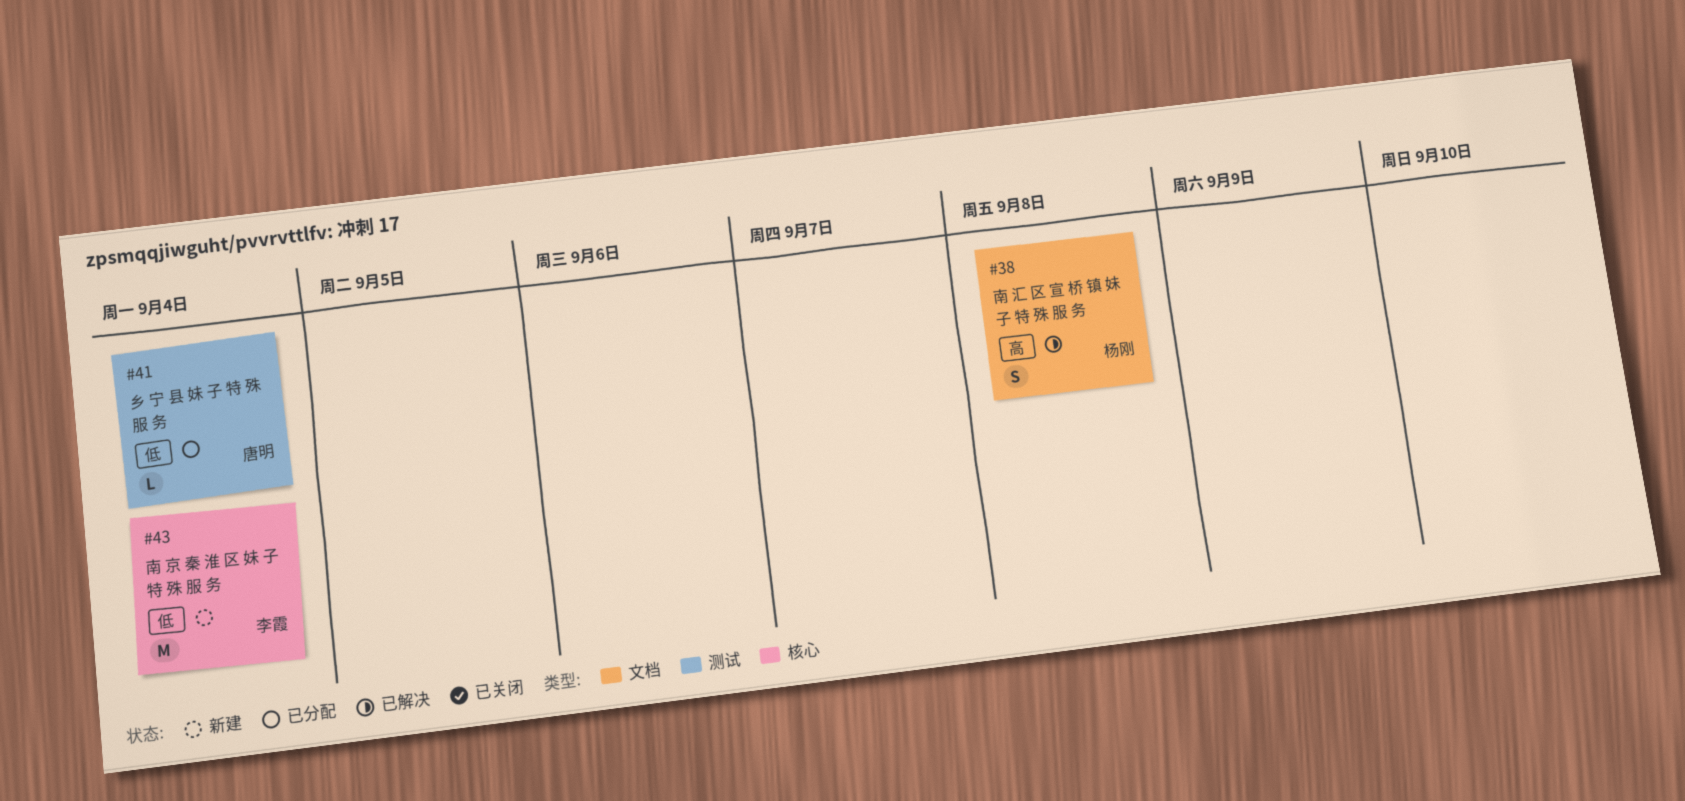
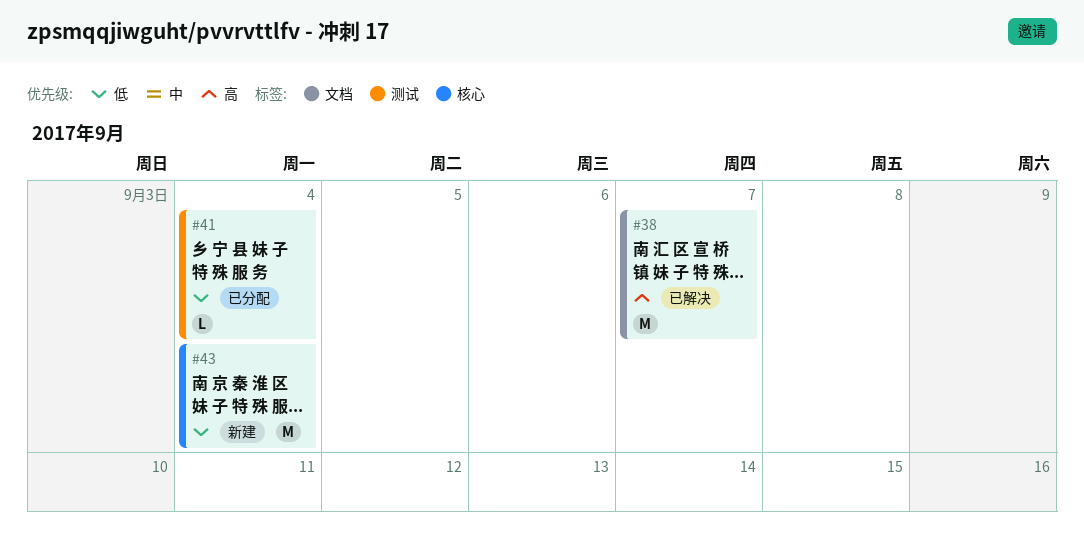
#38, estimate: S -> M
#38, due: Sep 8 -> Sep 7

